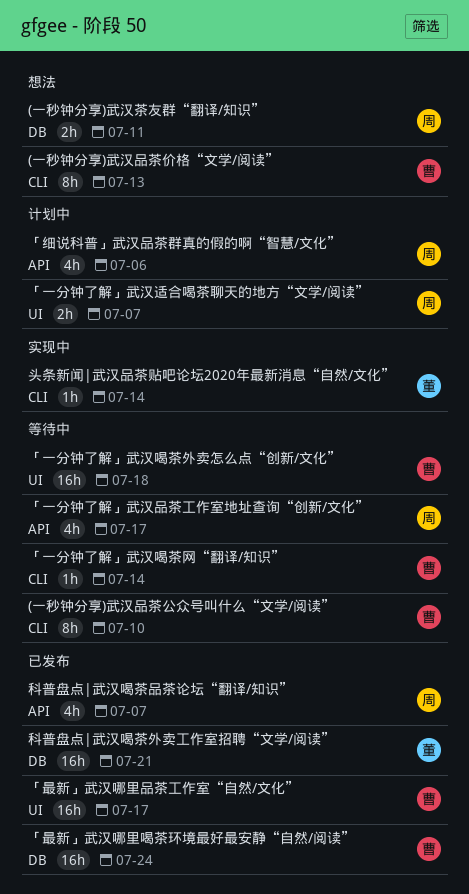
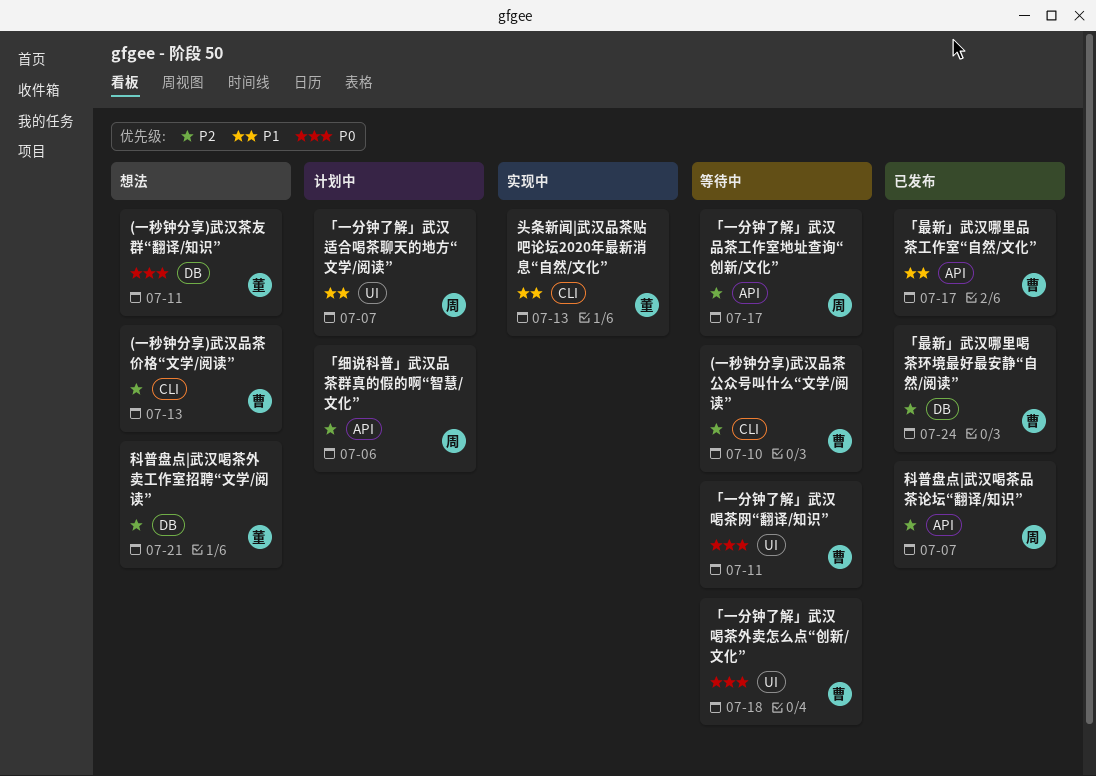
(一秒钟分享)武汉茶友群“翻译/知识”, owner: 周 -> 董
「一分钟了解」武汉喝茶网“翻译/知识”, label: CLI -> UI
「一分钟了解」武汉喝茶网“翻译/知识”, due: Jul 14 -> Jul 11
「最新」武汉哪里品茶工作室“自然/文化”, label: UI -> API
头条新闻|武汉品茶贴吧论坛2020年最新消息“自然/文化”, due: Jul 14 -> Jul 13
科普盘点|武汉喝茶外卖工作室招聘“文学/阅读”, status: 已发布 -> 想法

